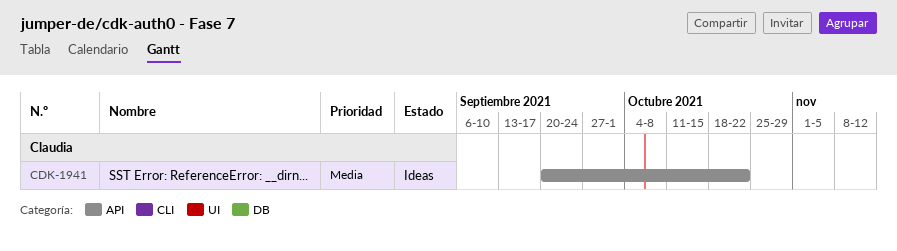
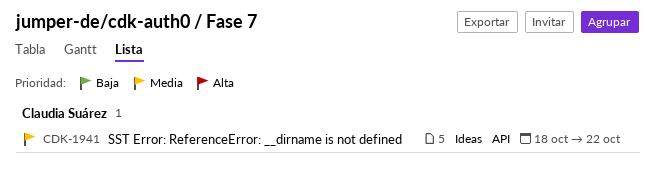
CDK-1941, start: Sep 20 -> Oct 18

